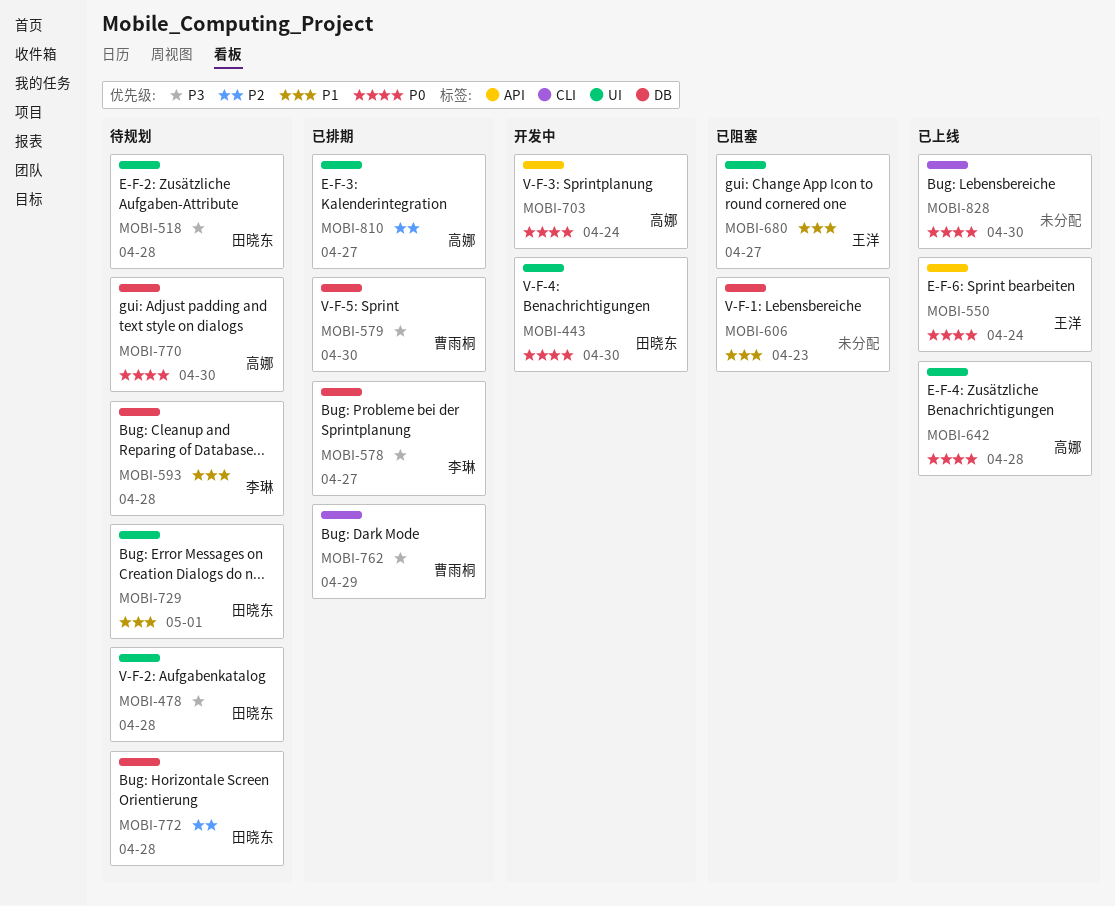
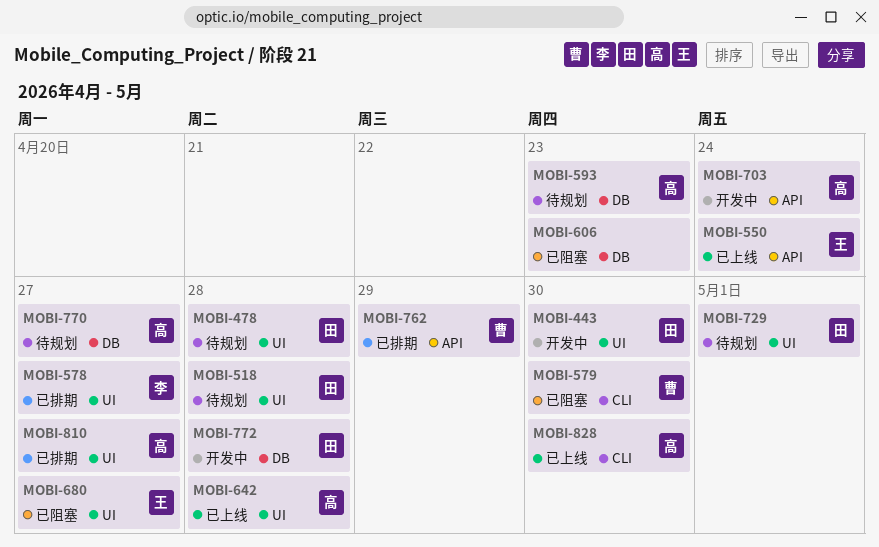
MOBI-578, label: DB -> UI
MOBI-579, status: 已排期 -> 已阻塞
MOBI-579, label: DB -> CLI
MOBI-593, owner: 李琳 -> 高娜
MOBI-593, due: Apr 28 -> Apr 23
MOBI-762, label: CLI -> API
MOBI-770, due: Apr 30 -> Apr 27
MOBI-772, status: 待规划 -> 开发中
MOBI-828, owner: none -> 高娜

